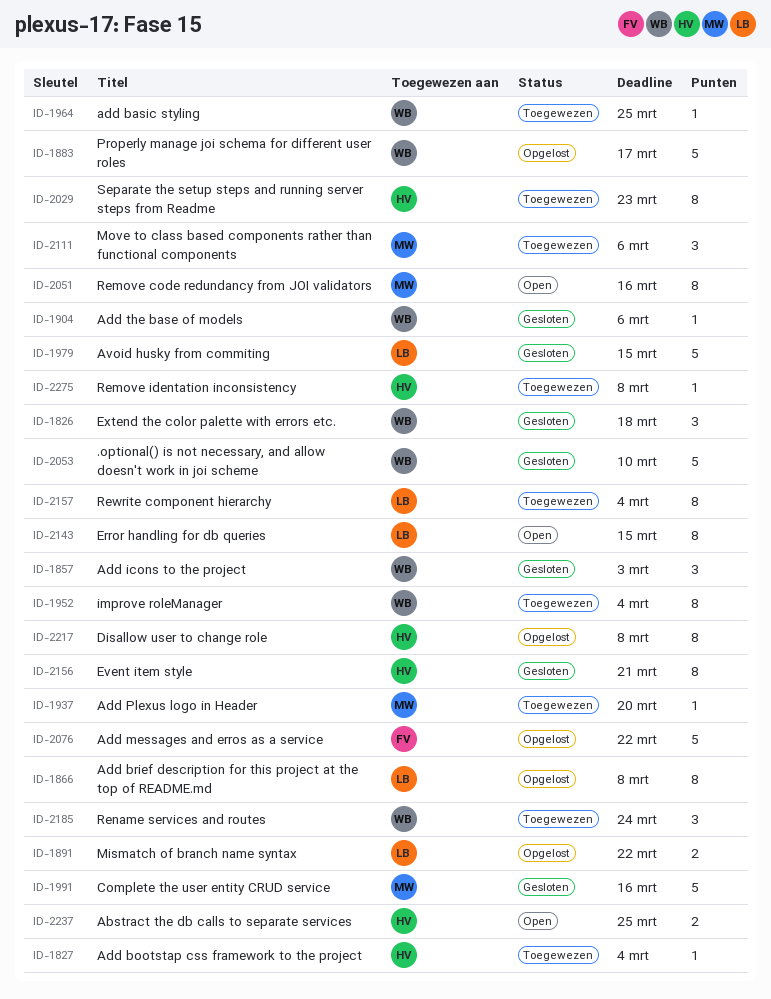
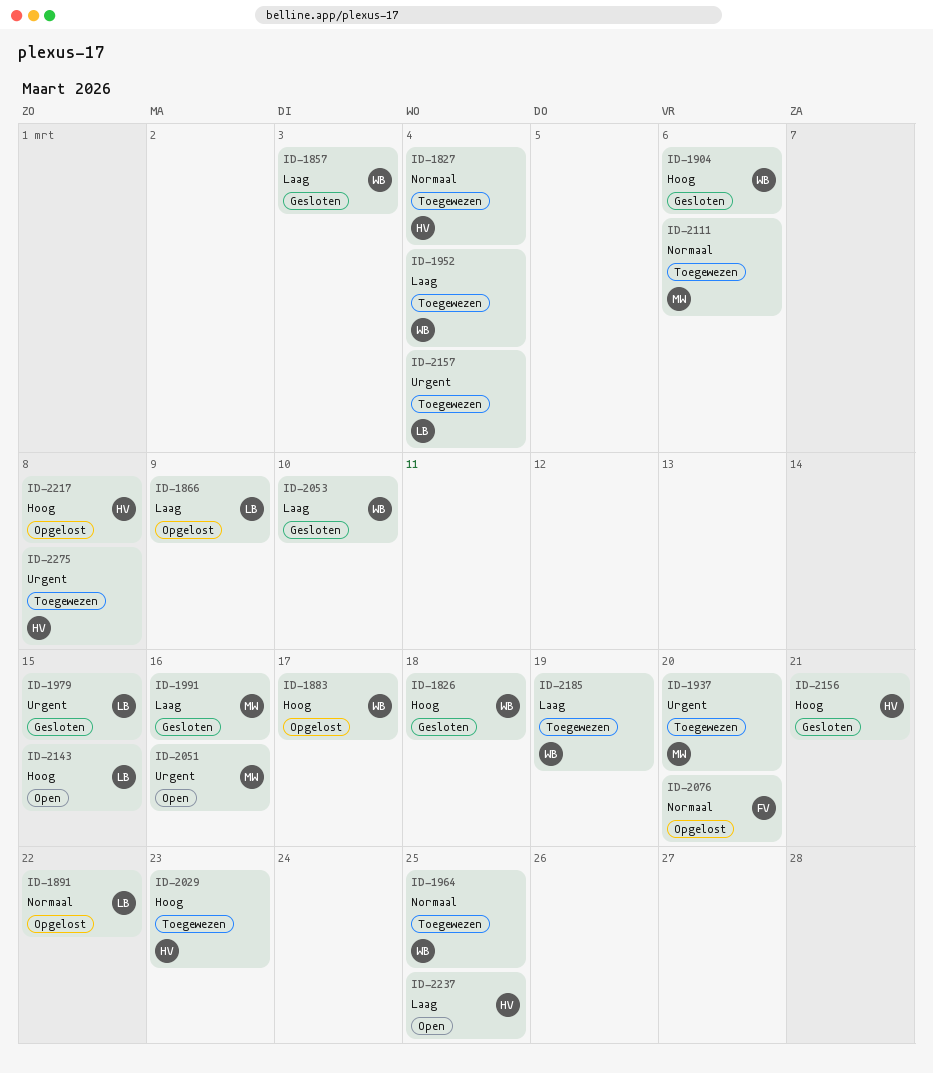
ID-1866, due: Mar 8 -> Mar 9
ID-2076, due: Mar 22 -> Mar 20
ID-2185, due: Mar 24 -> Mar 19

